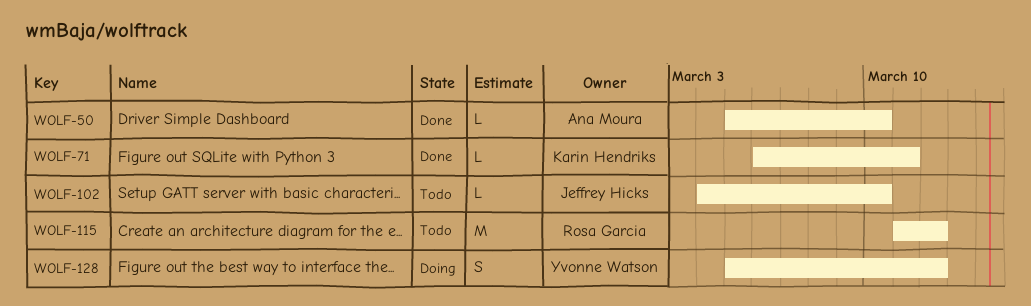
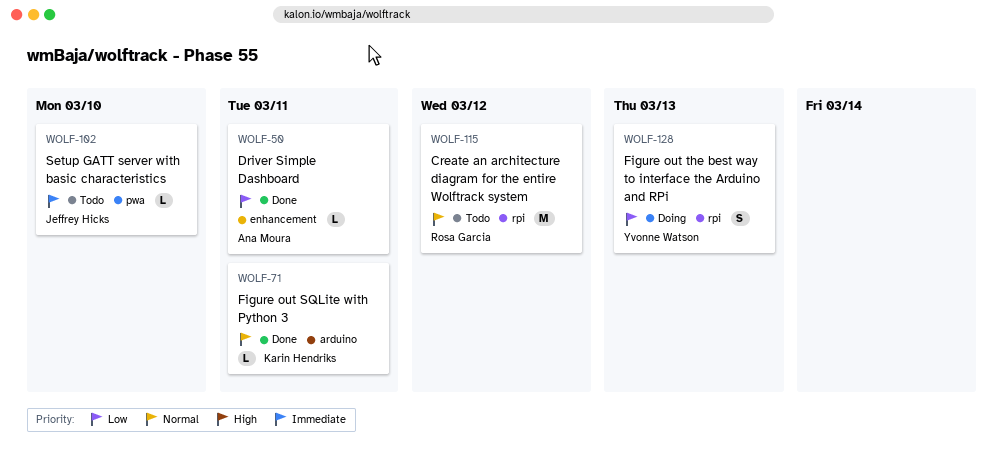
WOLF-50, due: Mar 10 -> Mar 11
WOLF-128, due: Mar 12 -> Mar 13

